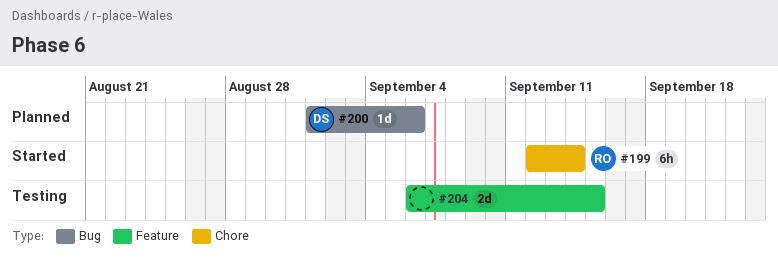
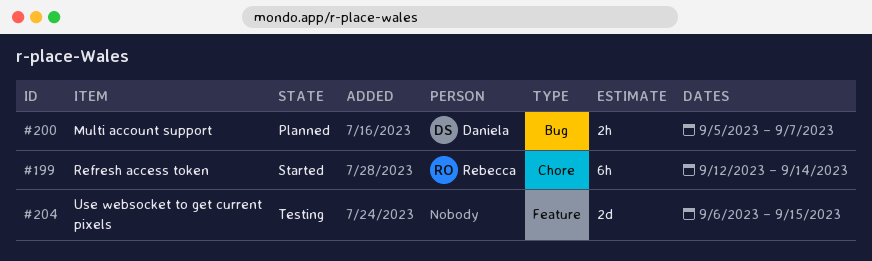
#200, estimate: 1d -> 2h
#200, start: Sep 1 -> Sep 5
#200, due: Sep 6 -> Sep 7

